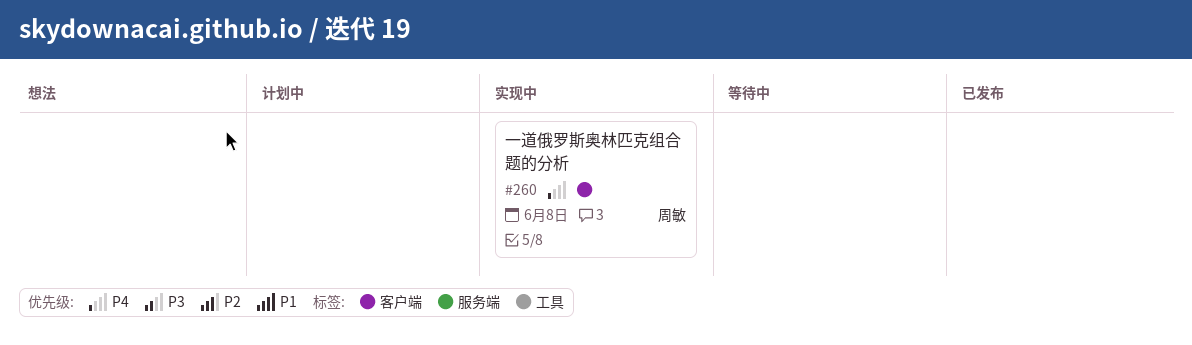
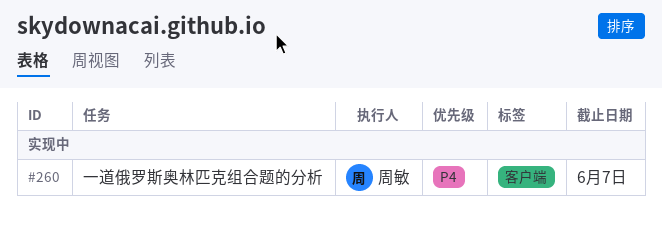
#260, due: Jun 8 -> Jun 7

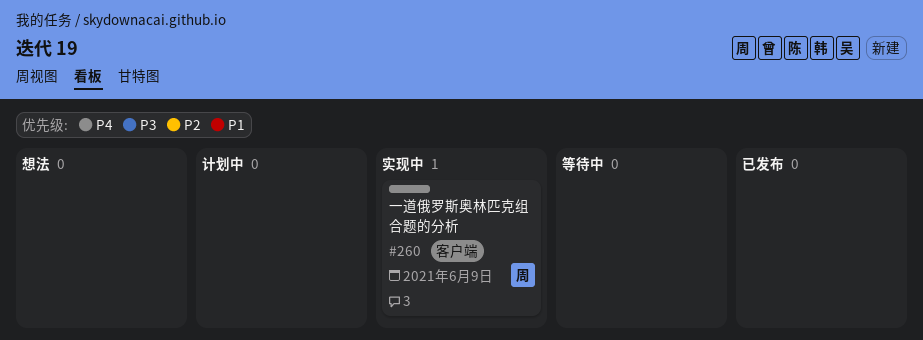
#260, due: Jun 7 -> Jun 9

